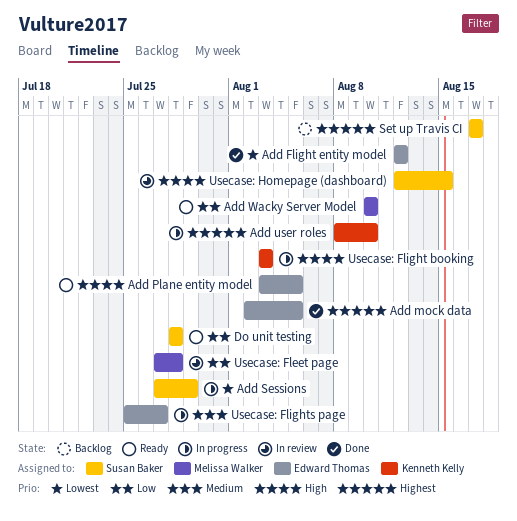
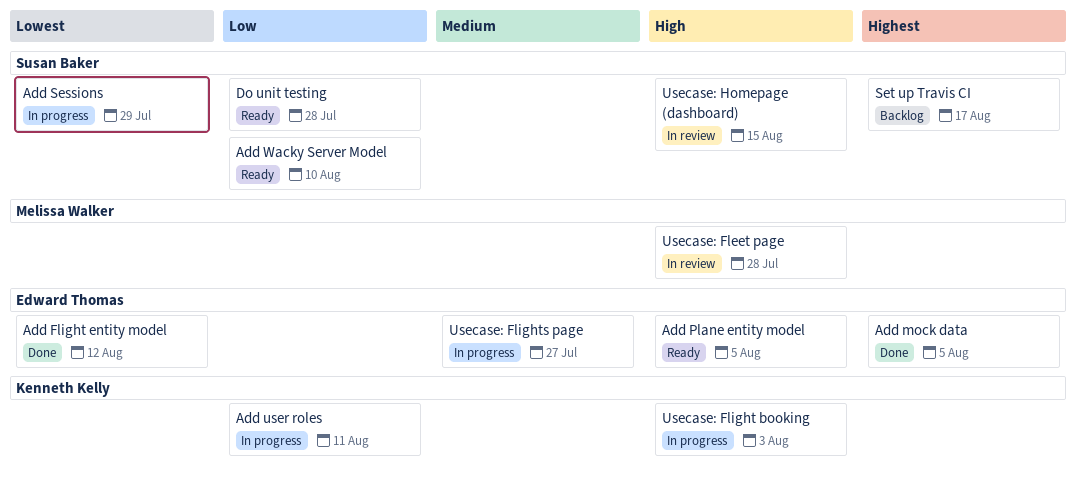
Add user roles, priority: Highest -> Low
Add user roles, due: Aug 10 -> Aug 11
Add Wacky Server Model, owner: Melissa Walker -> Susan Baker
Usecase: Fleet page, priority: Low -> High

